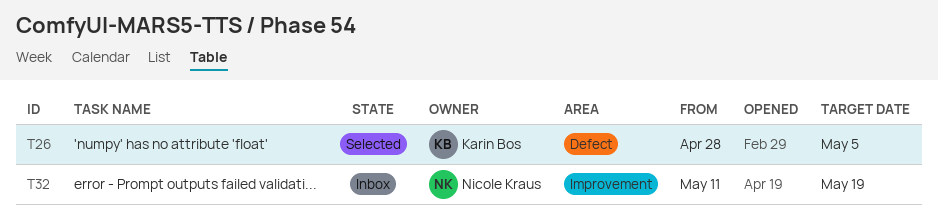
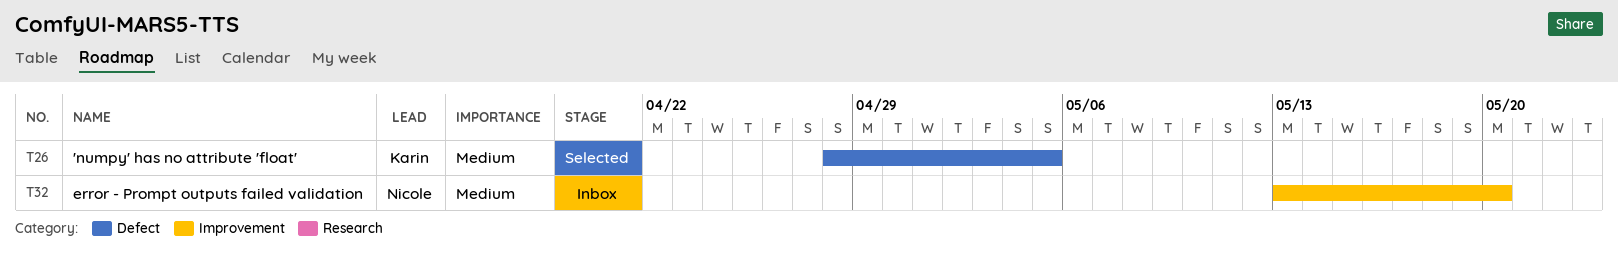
T32, start: May 11 -> May 13
T32, due: May 19 -> May 20

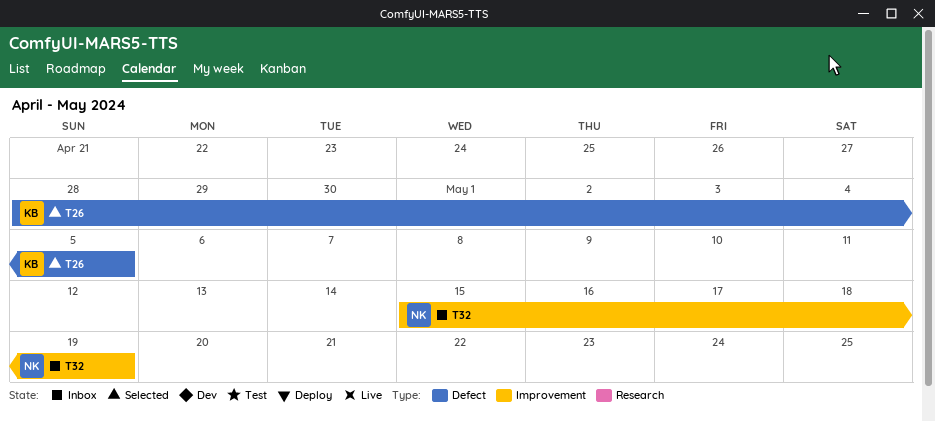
T32, start: May 13 -> May 15
T32, due: May 20 -> May 19

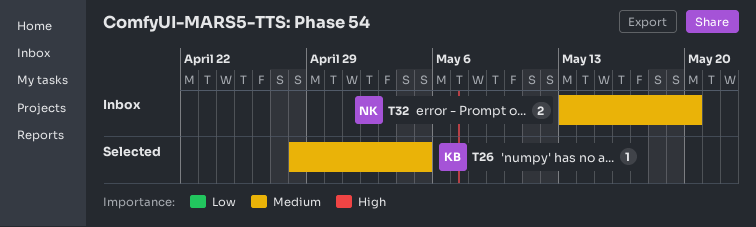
T32, start: May 15 -> May 13
T32, due: May 19 -> May 20

